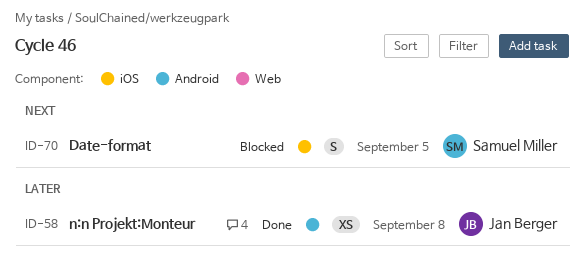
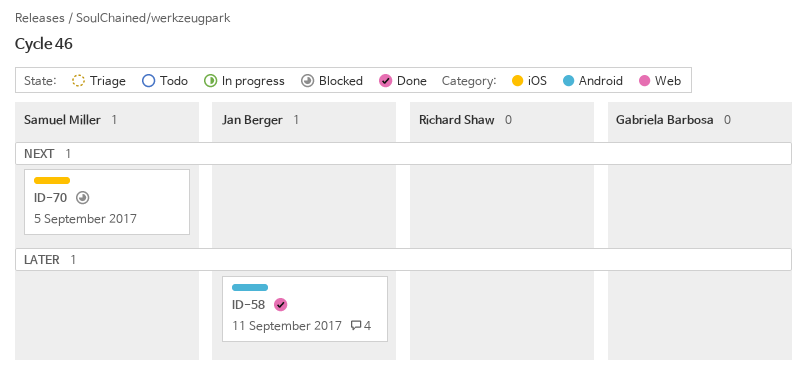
ID-58, due: Sep 8 -> Sep 11

